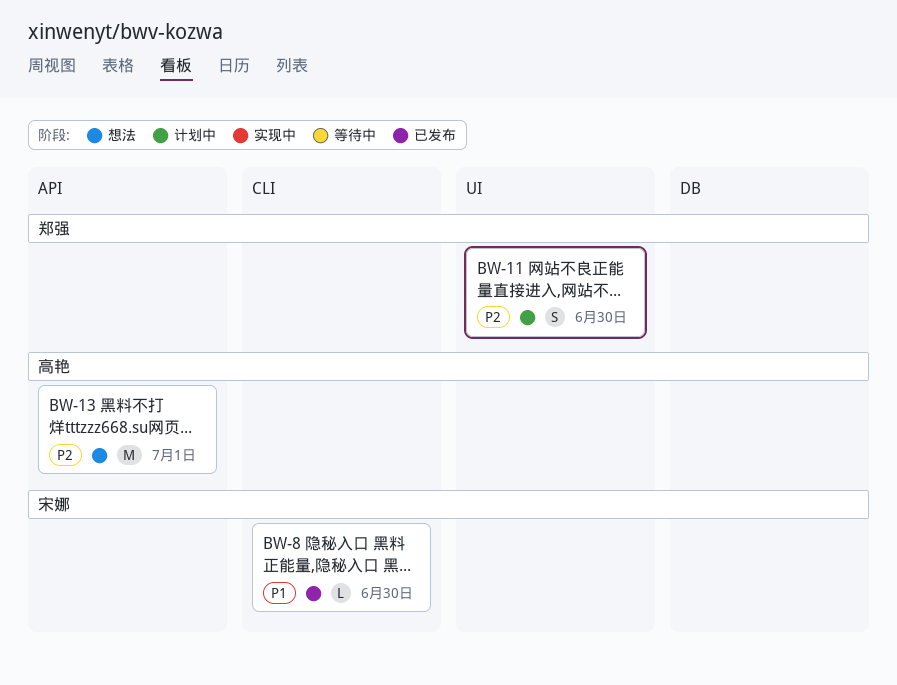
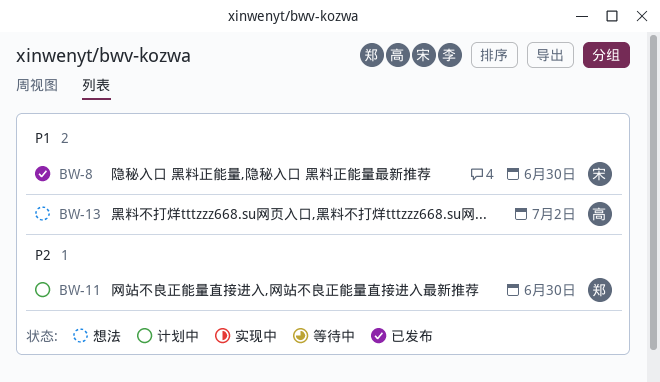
BW-13, priority: P2 -> P1
BW-13, due: Jul 1 -> Jul 2

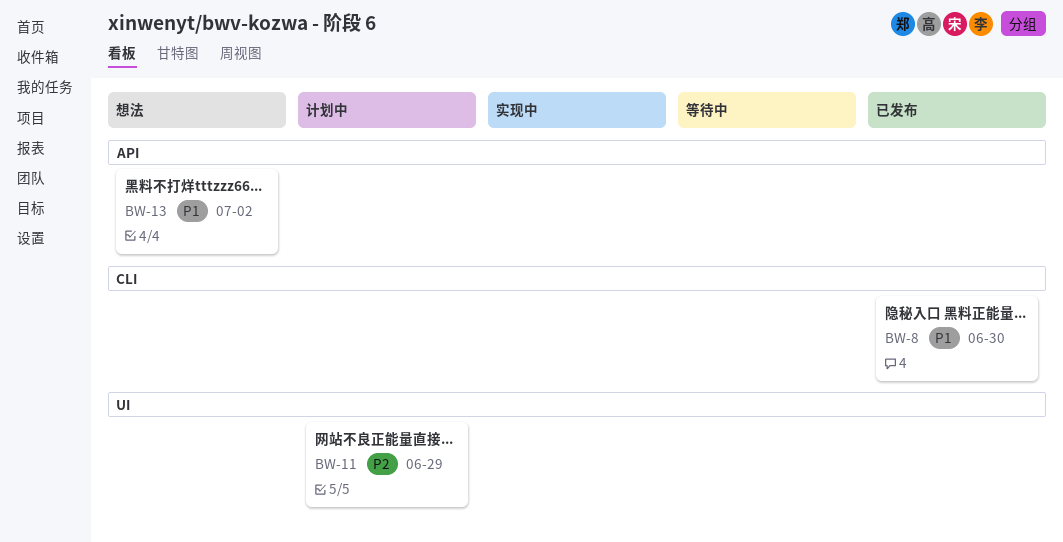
BW-11, due: Jun 30 -> Jun 29

